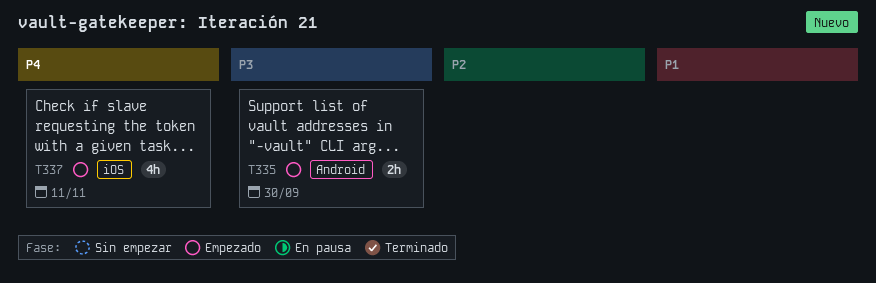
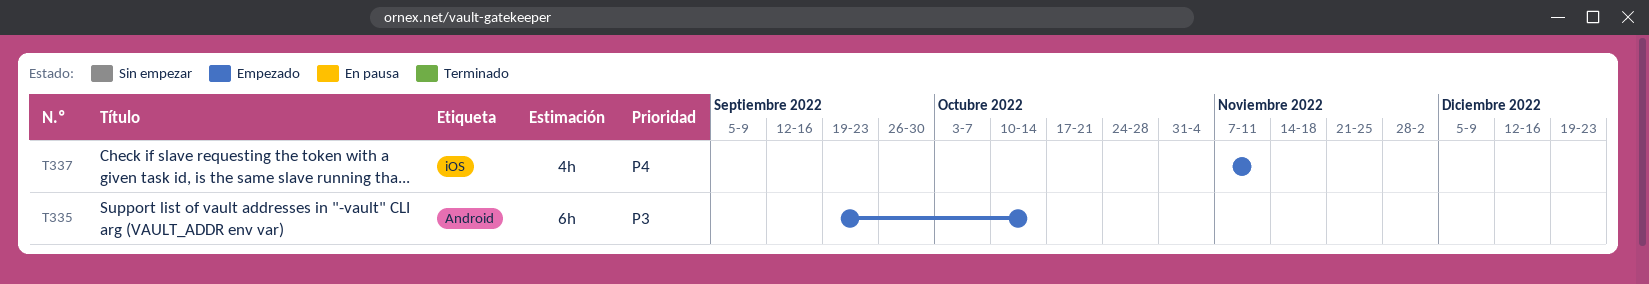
T335, estimate: 2h -> 6h
T335, due: Sep 30 -> Oct 14

